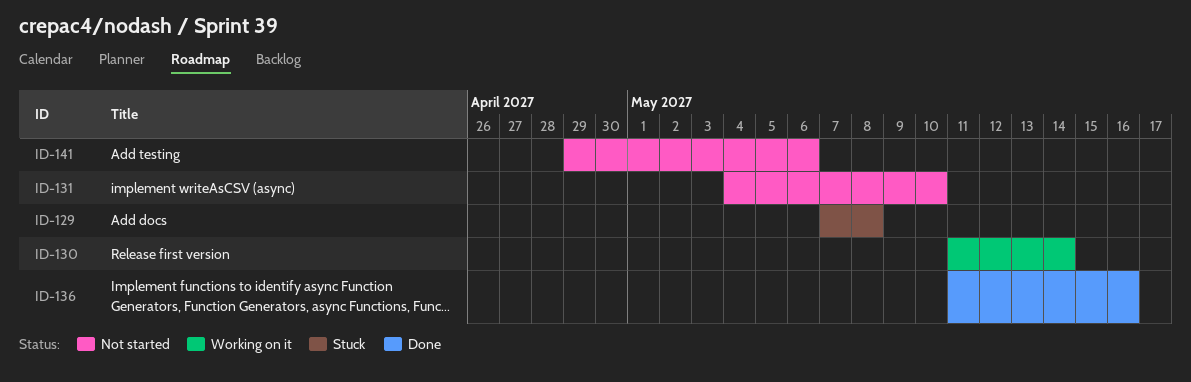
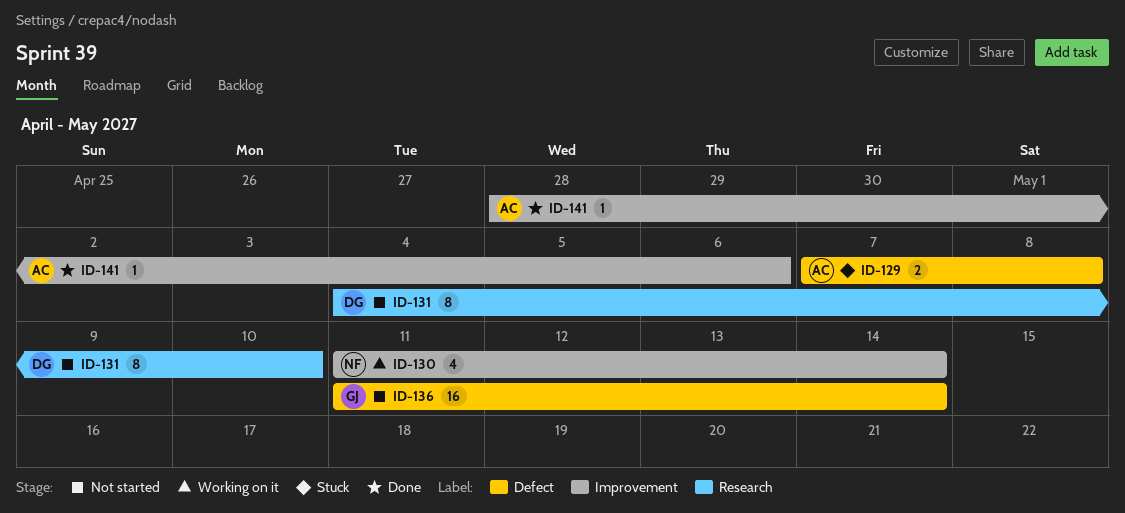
ID-136, status: Done -> Not started
ID-136, due: May 16 -> May 14
ID-141, status: Not started -> Done
ID-141, start: Apr 29 -> Apr 28

